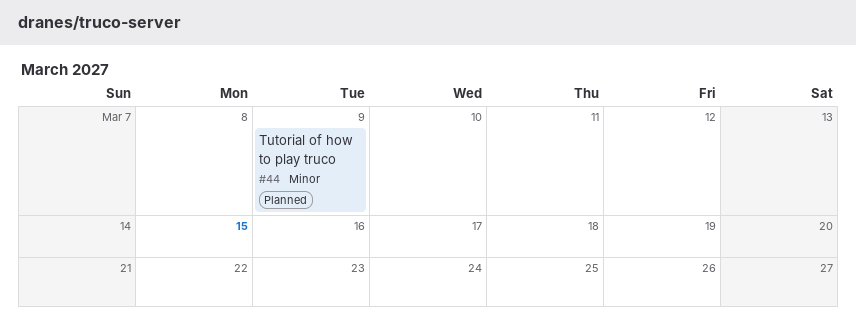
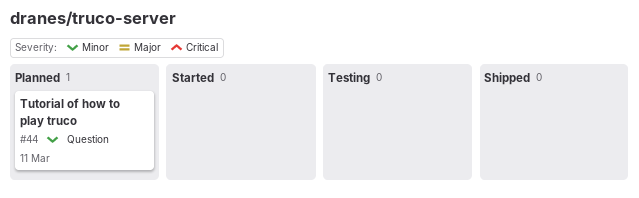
#44, due: Mar 9 -> Mar 11

